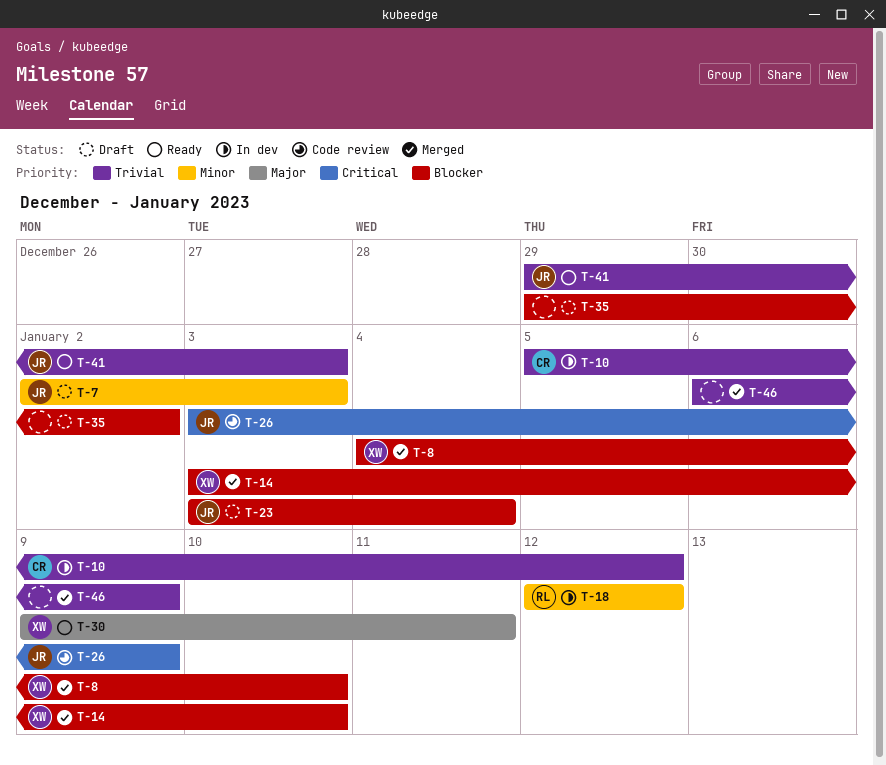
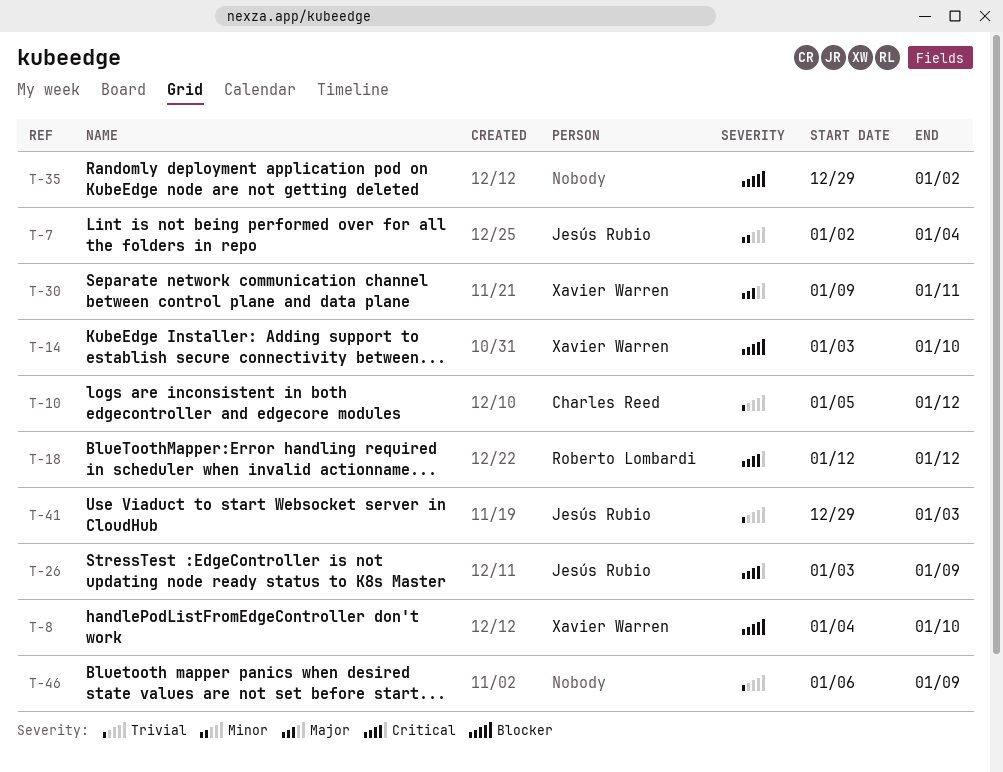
T-7, due: Jan 3 -> Jan 4
T-18, priority: Minor -> Critical
T-23: present -> none

